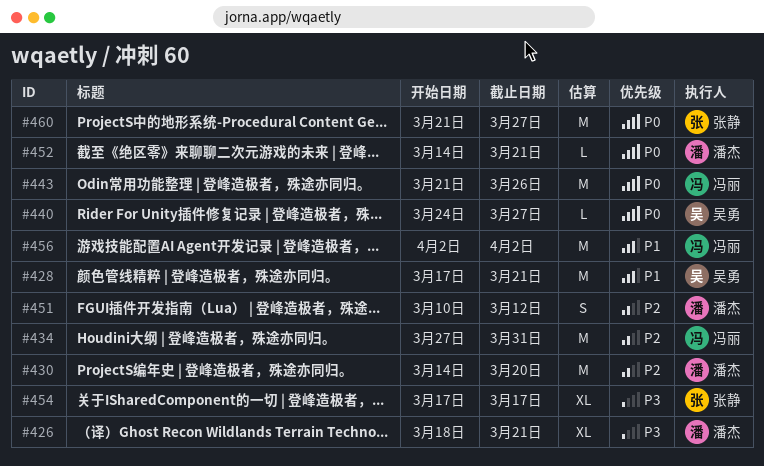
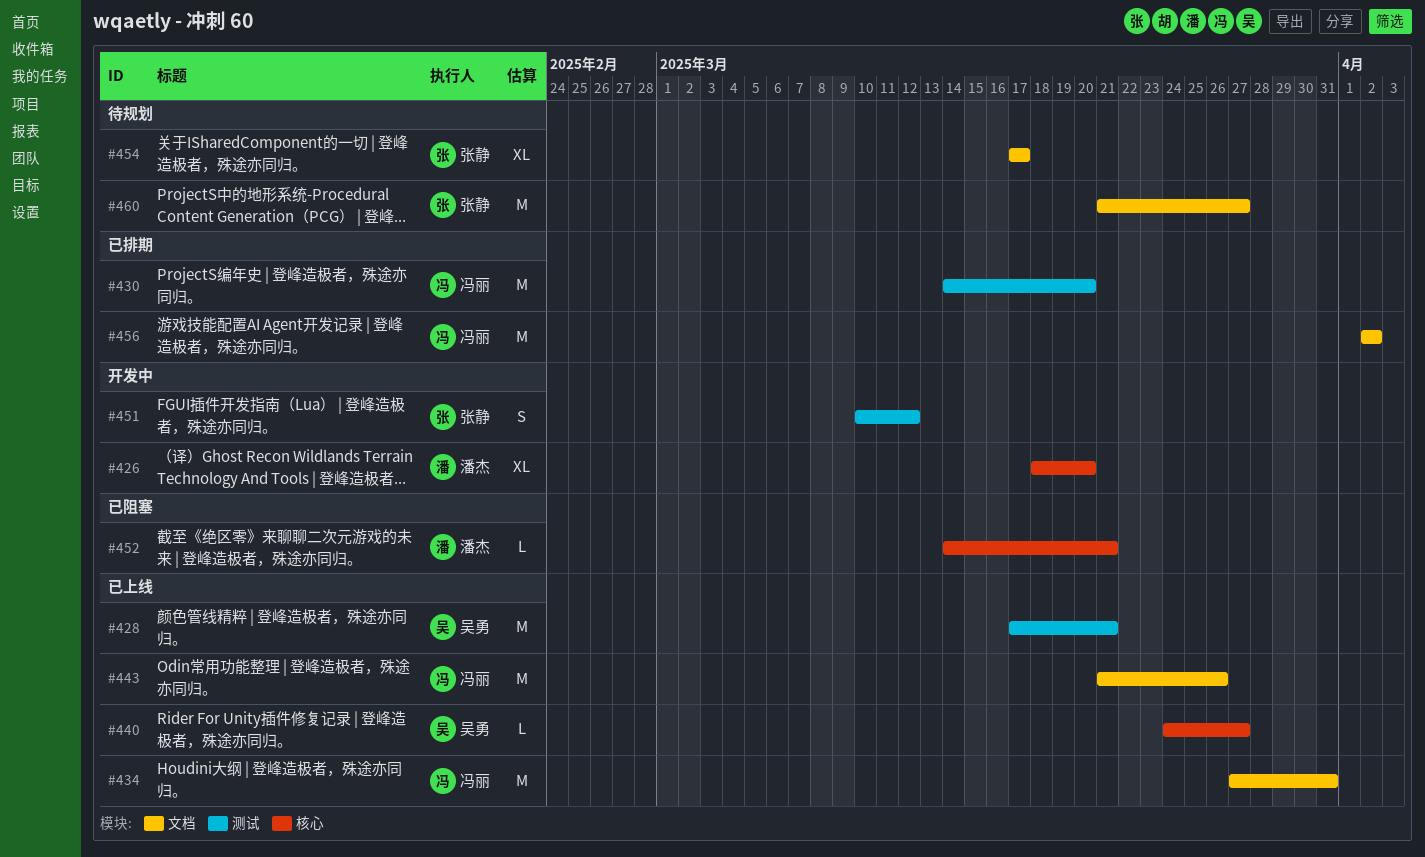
#426, due: Mar 21 -> Mar 20
#430, owner: 潘杰 -> 冯丽
#451, owner: 潘杰 -> 张静

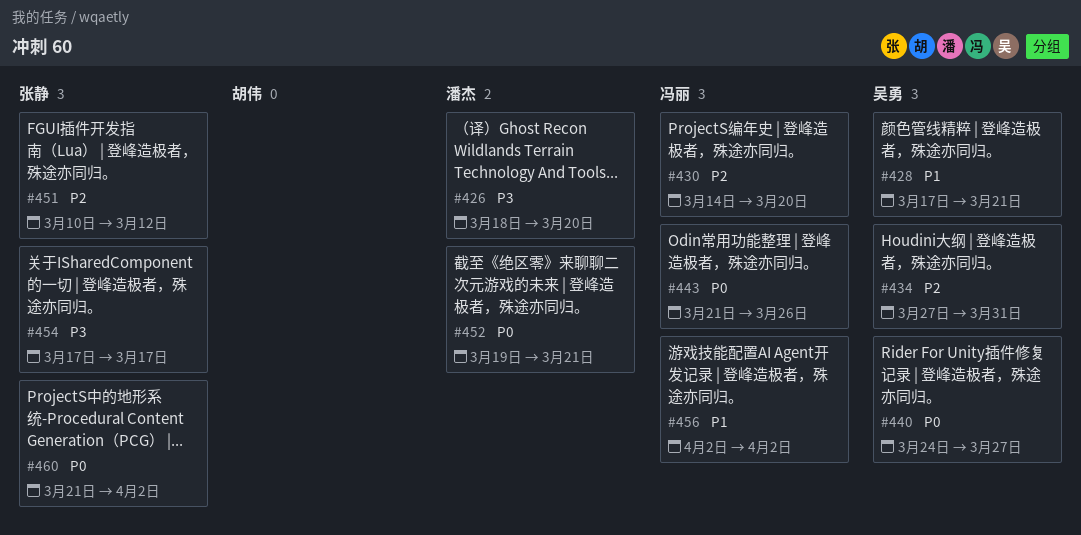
#434, owner: 冯丽 -> 吴勇
#452, start: Mar 14 -> Mar 19
#460, due: Mar 27 -> Apr 2

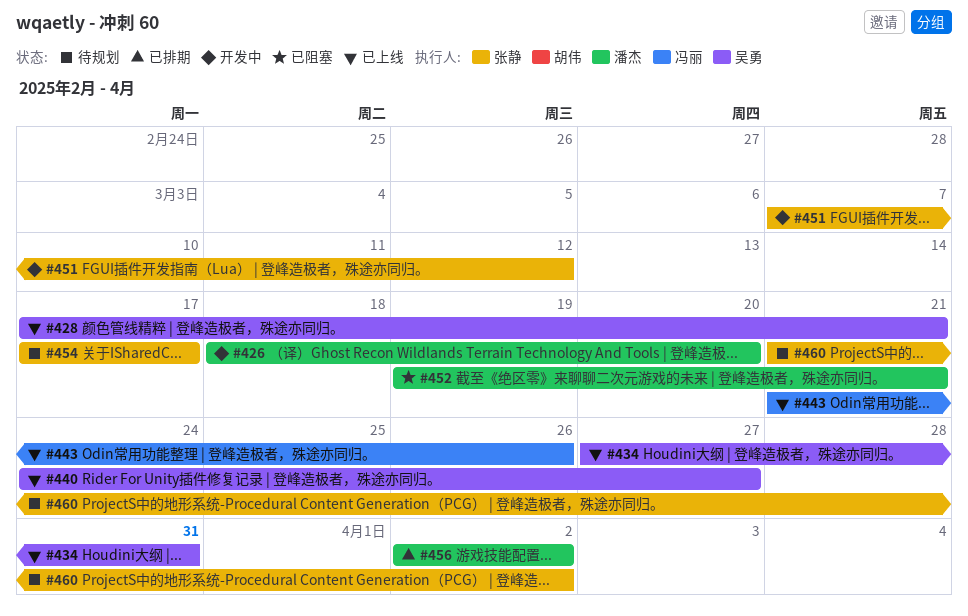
#430: present -> none
#451, start: Mar 10 -> Mar 7
#456, owner: 冯丽 -> 潘杰

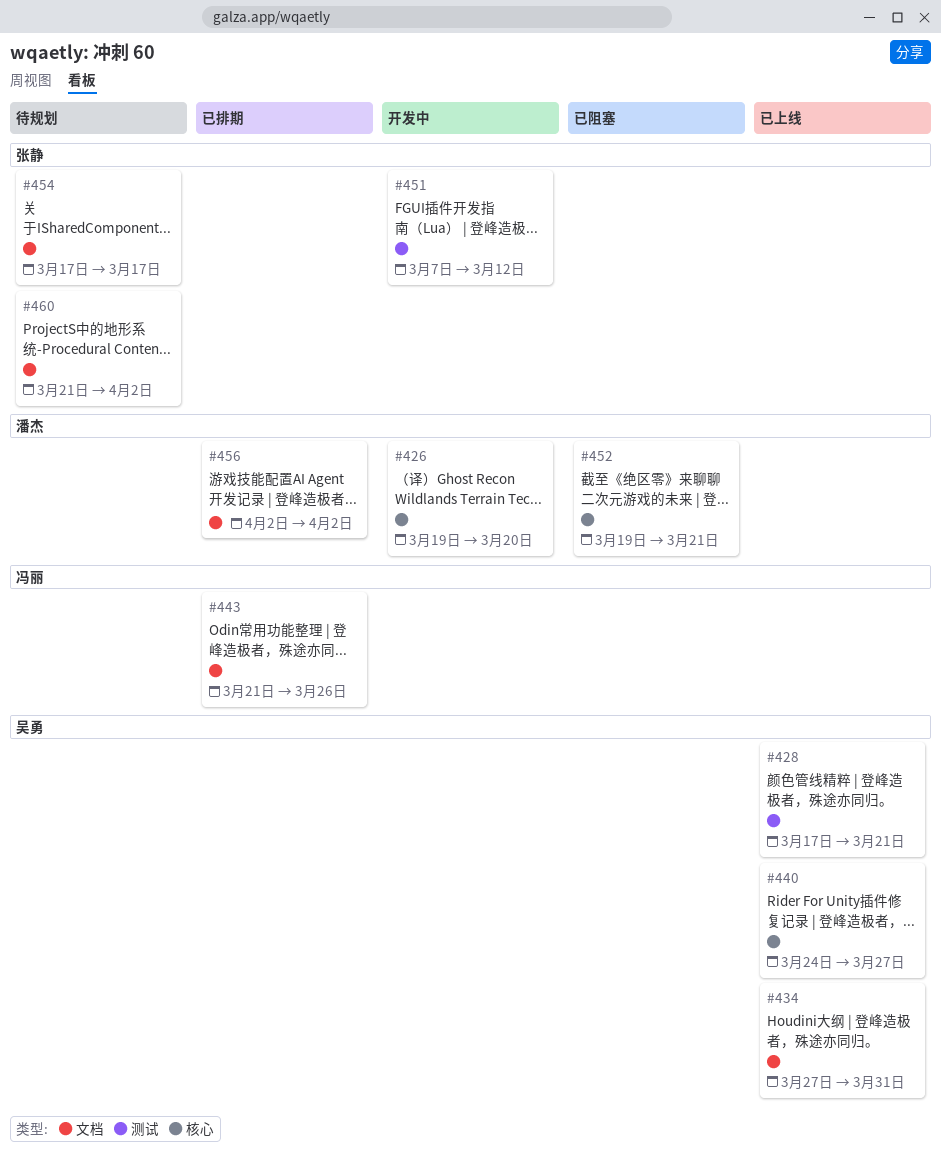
#426, start: Mar 18 -> Mar 19
#443, status: 已上线 -> 已排期

